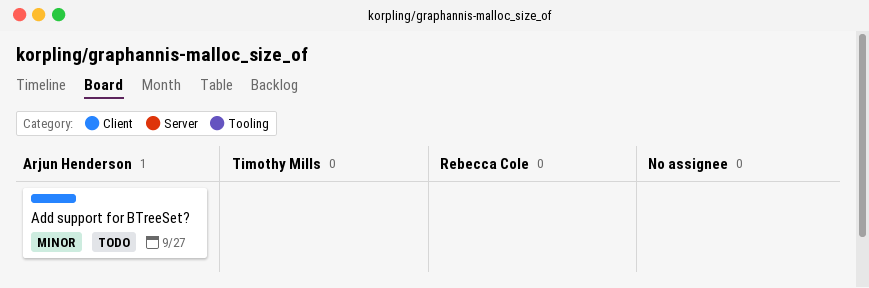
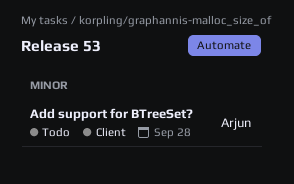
Add support for BTreeSet?, due: Sep 27 -> Sep 28

